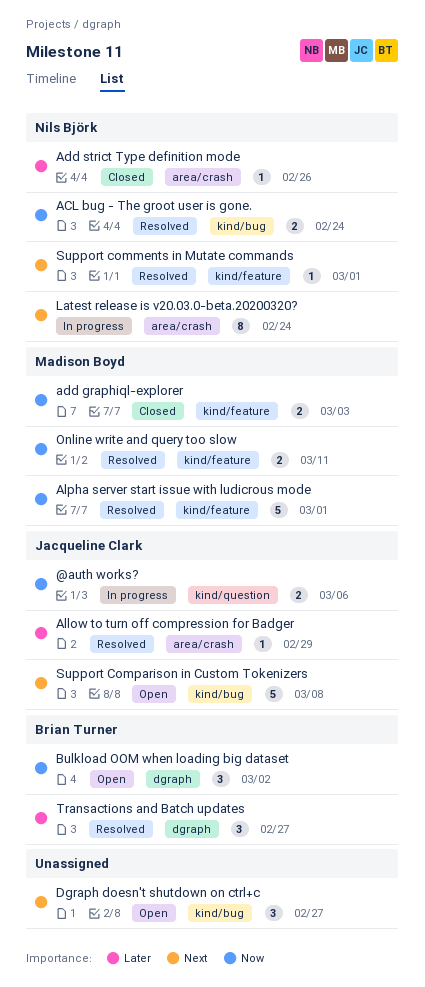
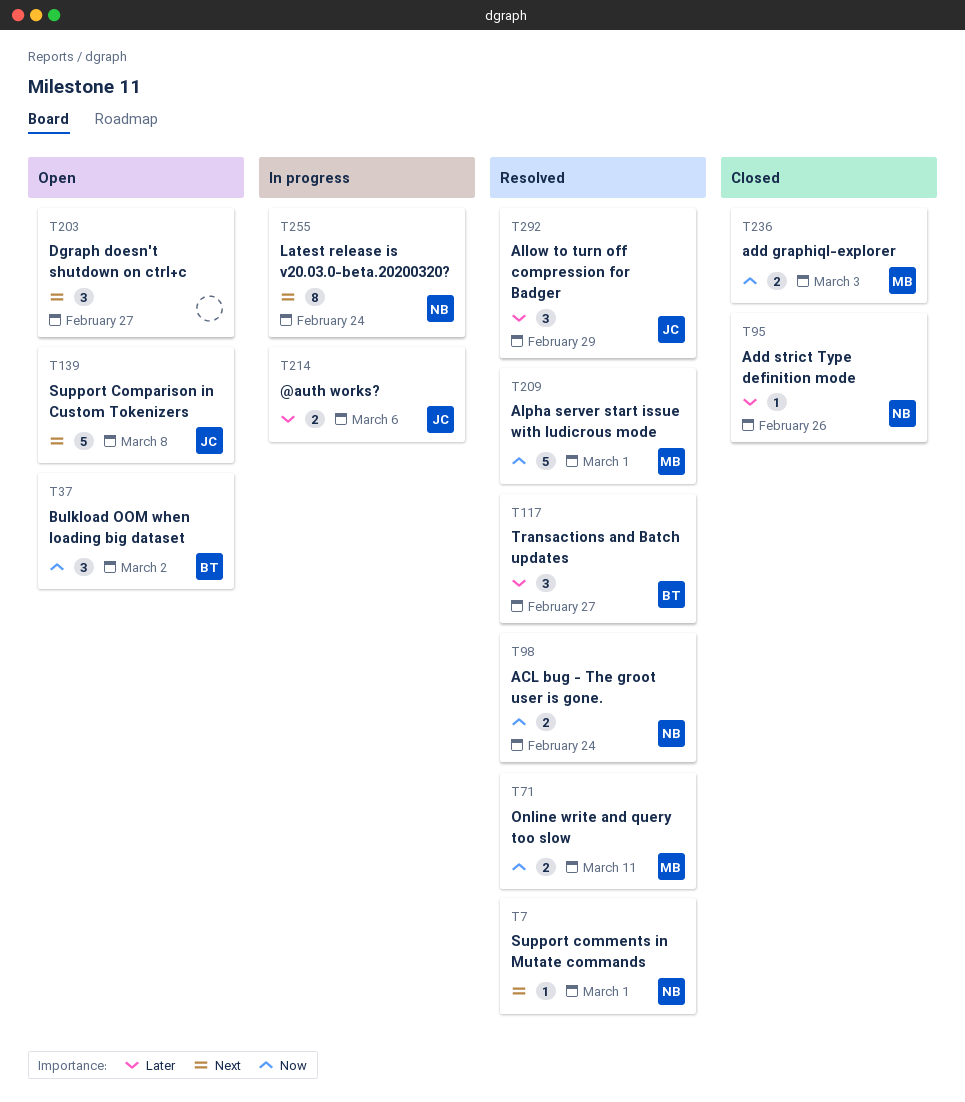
@auth works?, priority: Now -> Later
Allow to turn off compression for Badger, estimate: 1 -> 3

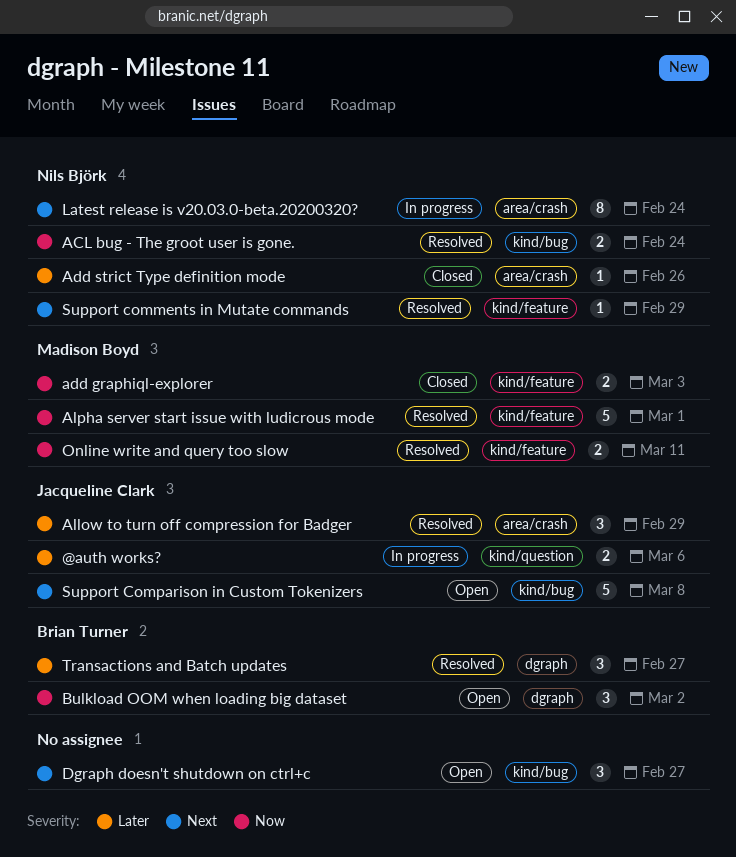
Support comments in Mutate commands, due: Mar 1 -> Feb 29

